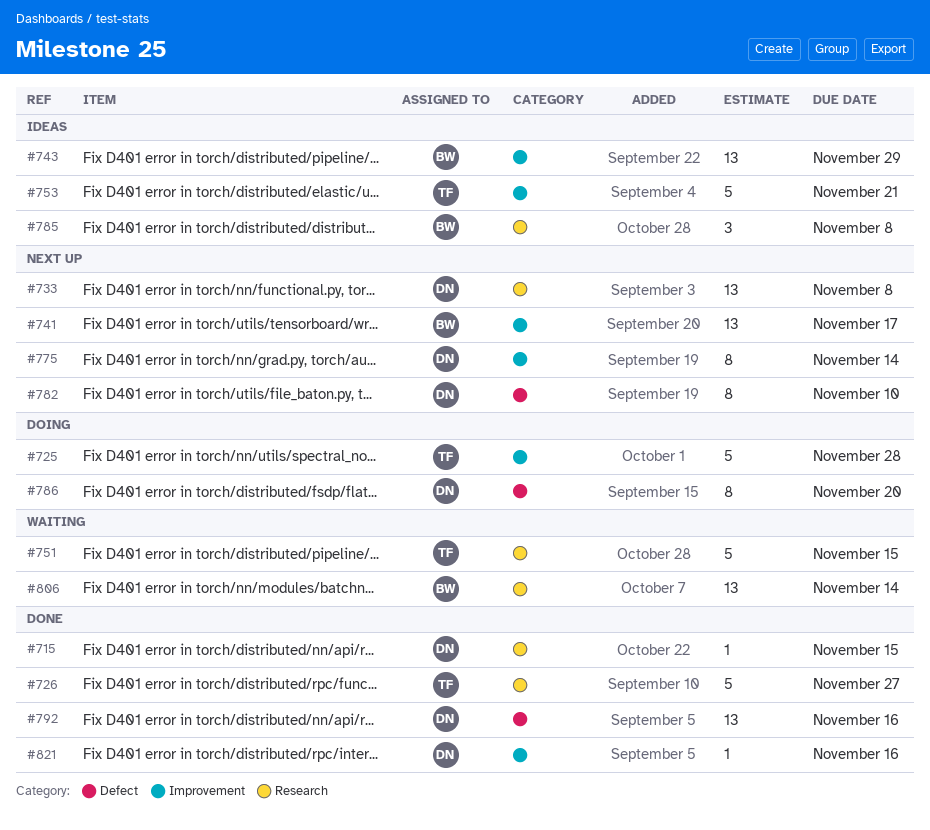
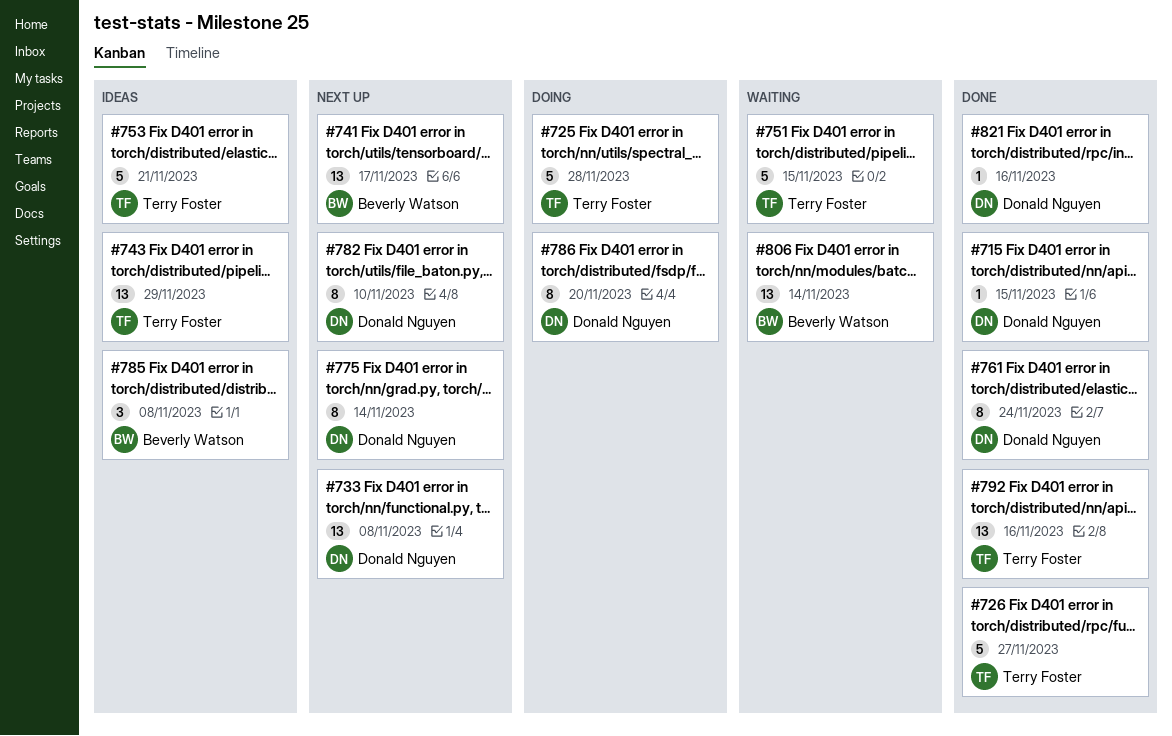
#743, owner: Beverly Watson -> Terry Foster
#761: none -> present
#792, owner: Donald Nguyen -> Terry Foster

